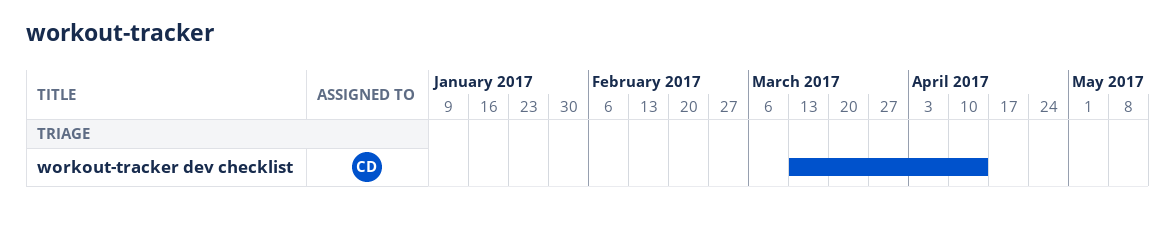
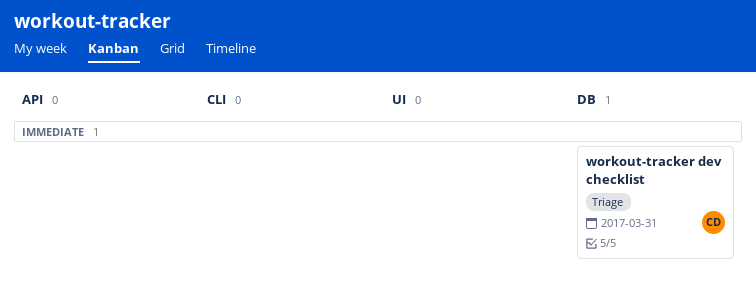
workout-tracker dev checklist, due: Apr 14 -> Mar 31

